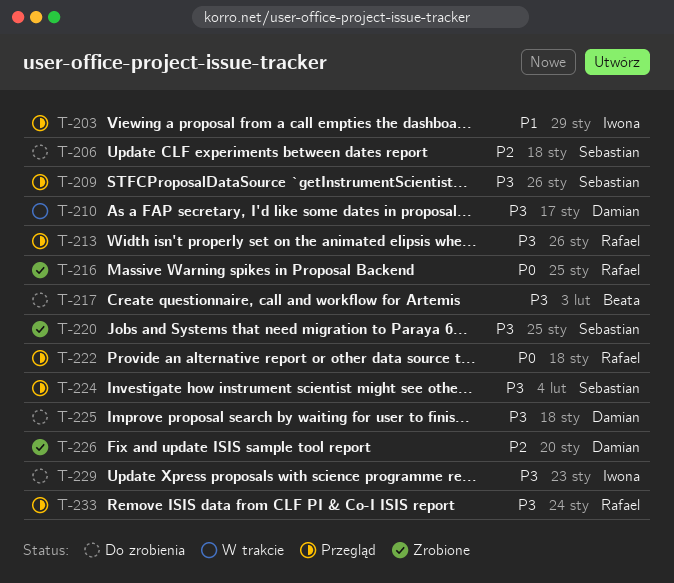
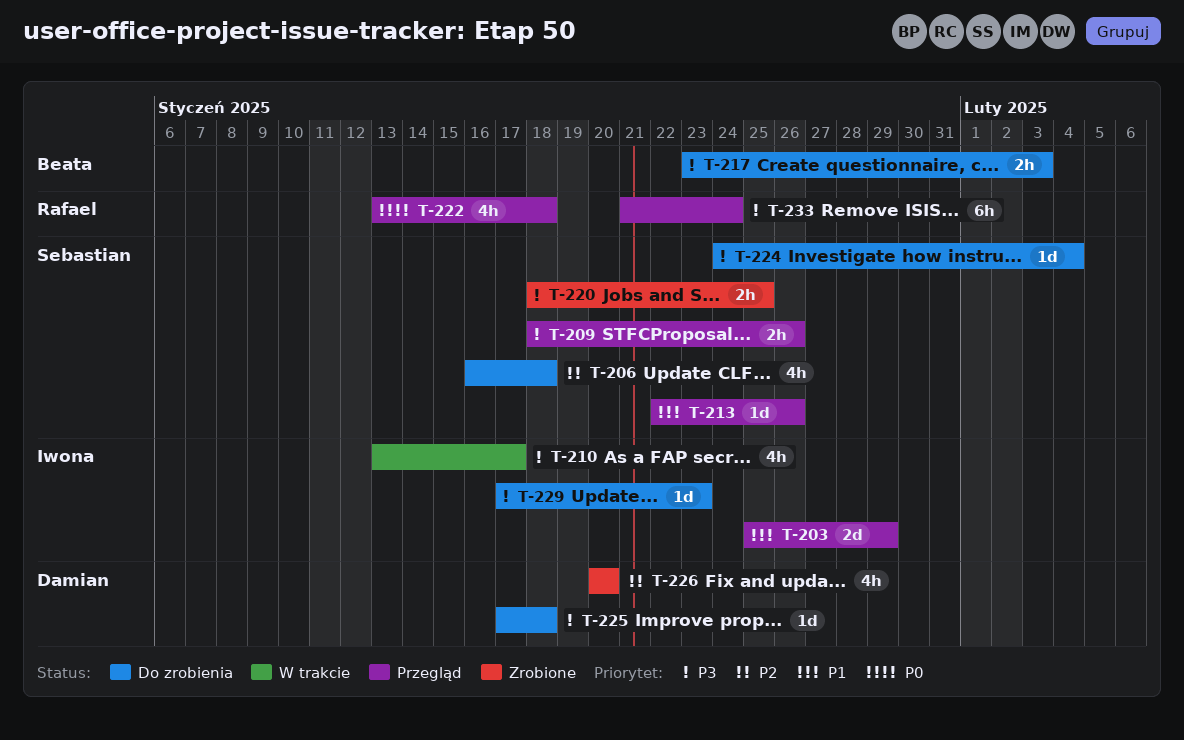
T-210, owner: Damian -> Iwona
T-213, owner: Rafael -> Sebastian
T-213, priority: P3 -> P1
T-216: present -> none
T-224, status: Przegląd -> Do zrobienia

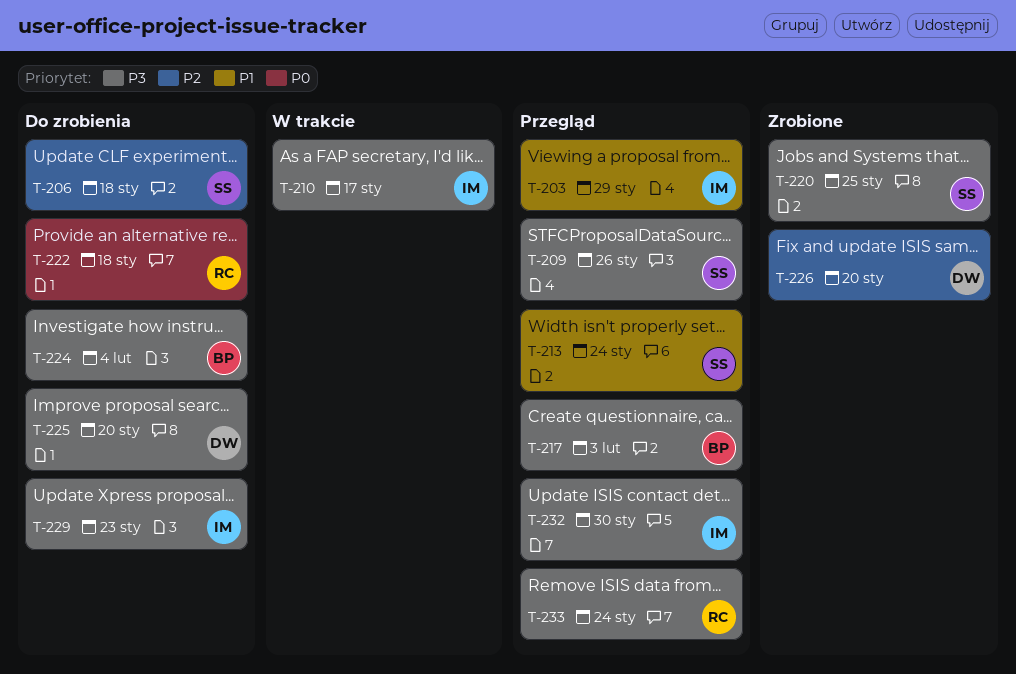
T-213, due: Jan 26 -> Jan 24
T-217, status: Do zrobienia -> Przegląd
T-222, status: Przegląd -> Do zrobienia
T-224, owner: Sebastian -> Beata
T-225, due: Jan 18 -> Jan 20
T-232: none -> present

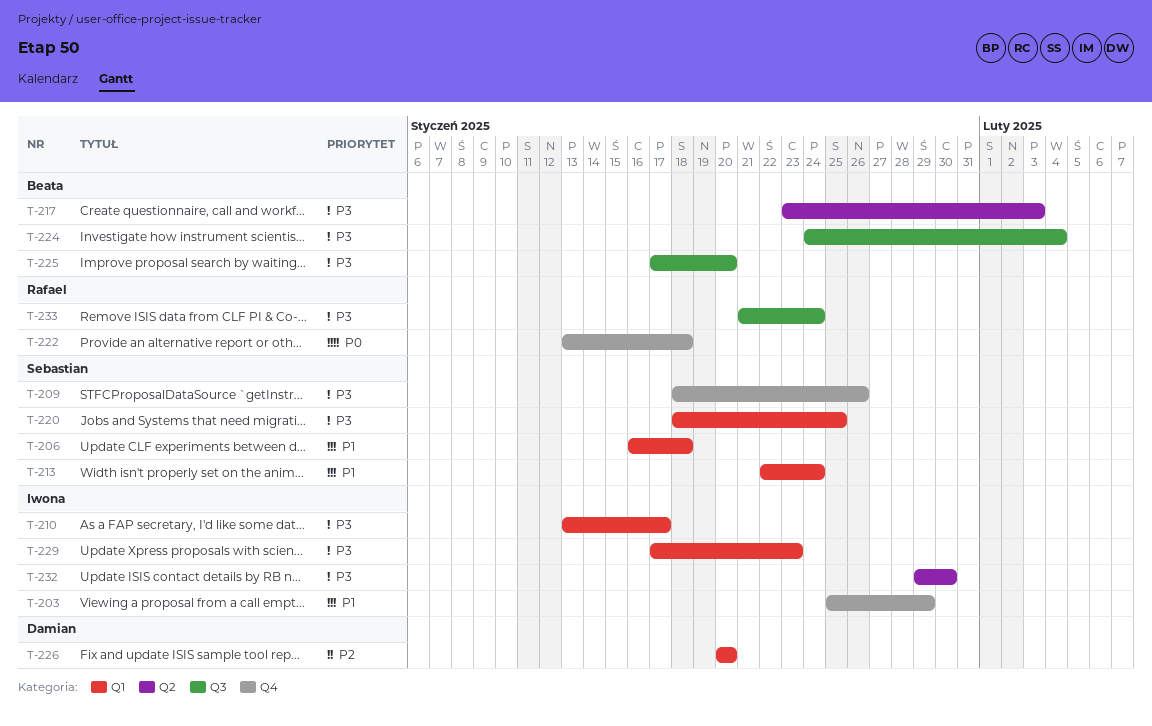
T-206, priority: P2 -> P1
T-225, owner: Damian -> Beata

